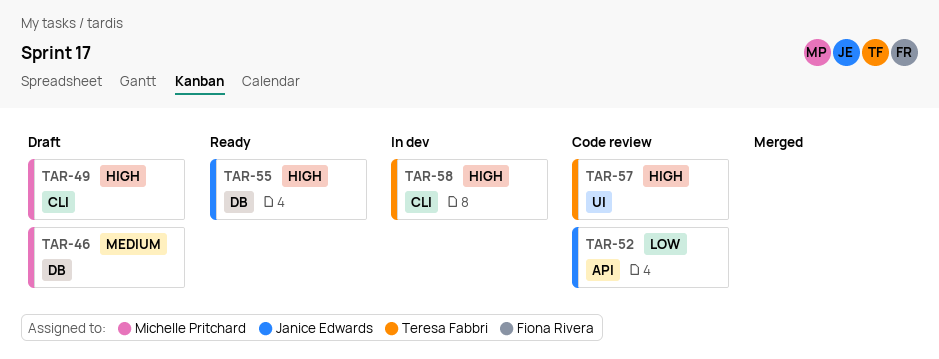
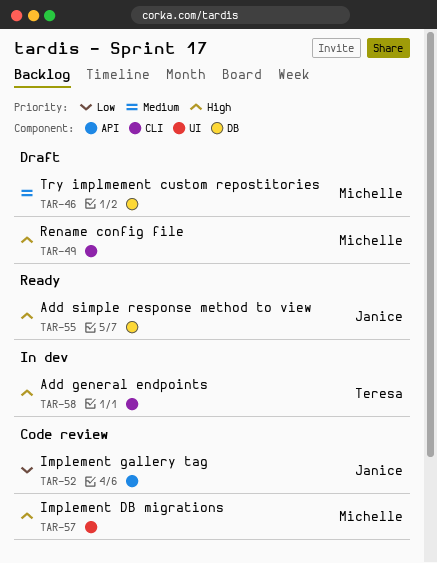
TAR-57, owner: Teresa Fabbri -> Michelle Pritchard

